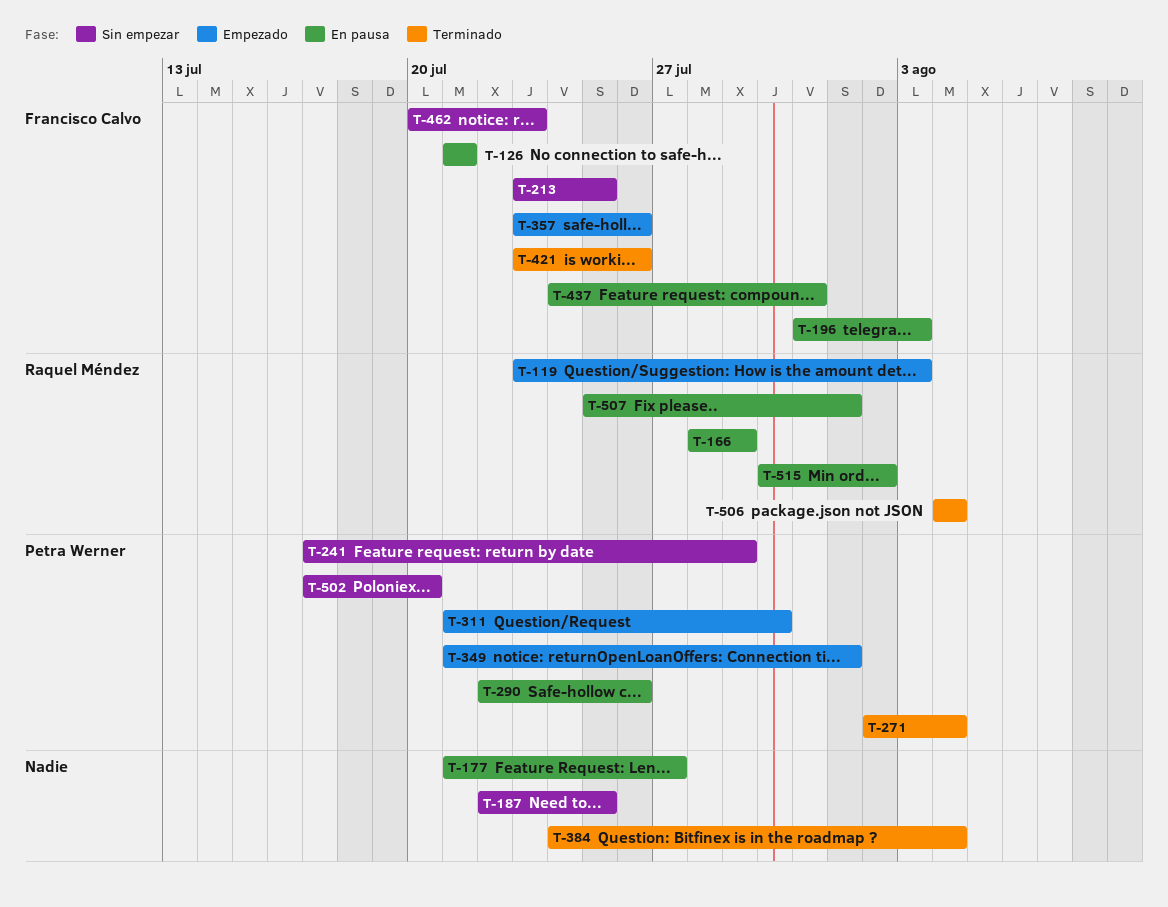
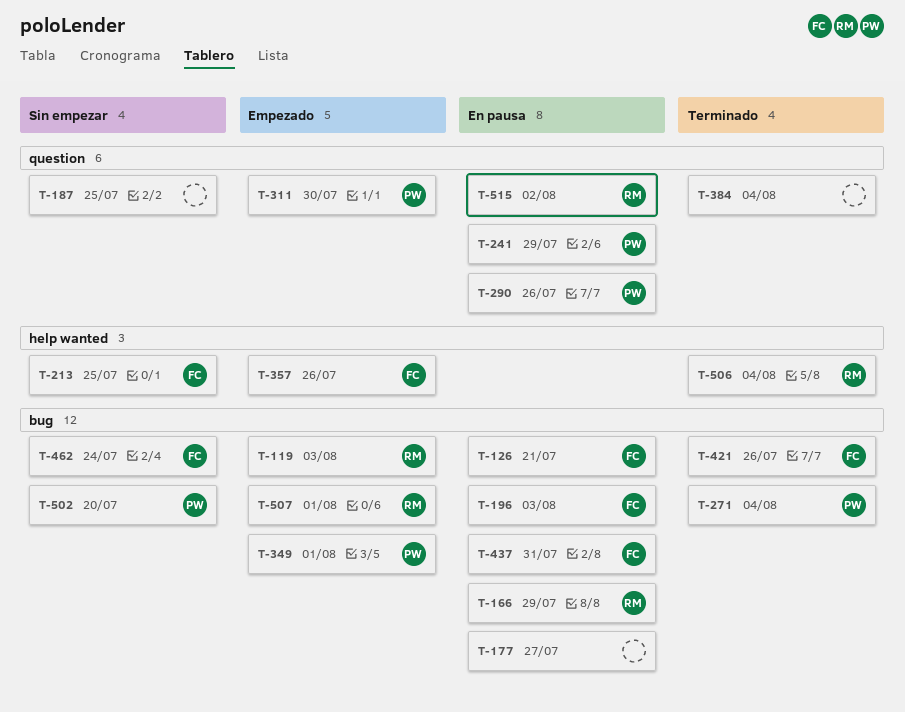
T-241, status: Sin empezar -> En pausa
T-462, due: Jul 23 -> Jul 24
T-507, status: En pausa -> Empezado

